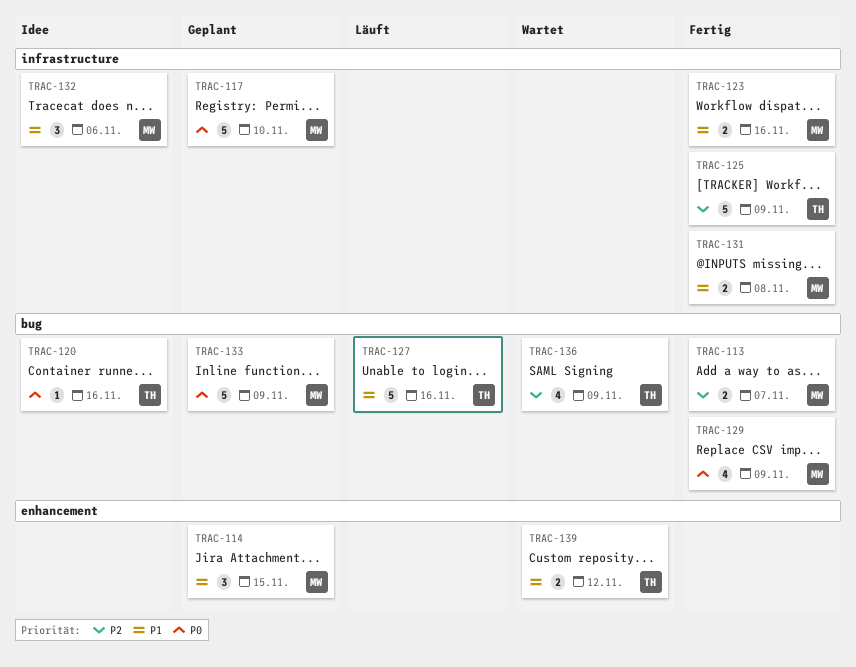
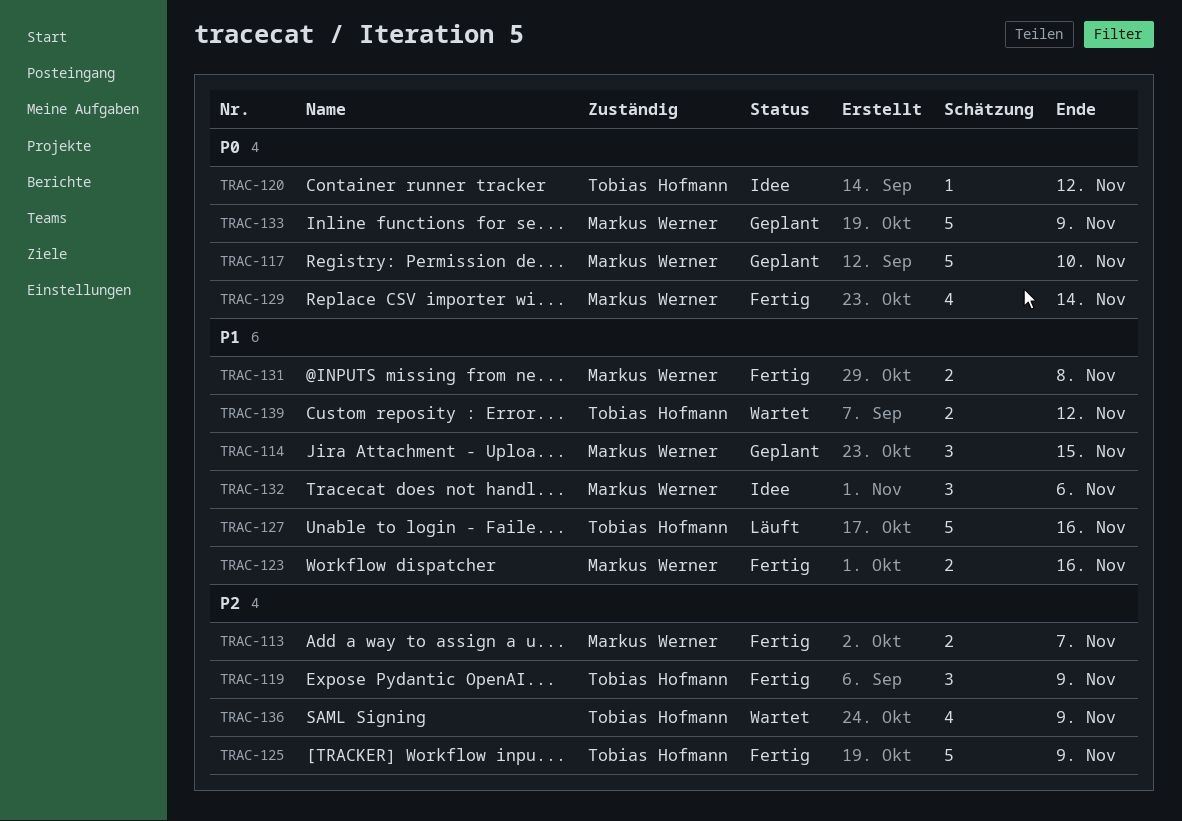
TRAC-119: none -> present
TRAC-120, due: Nov 16 -> Nov 12
TRAC-129, due: Nov 9 -> Nov 14

